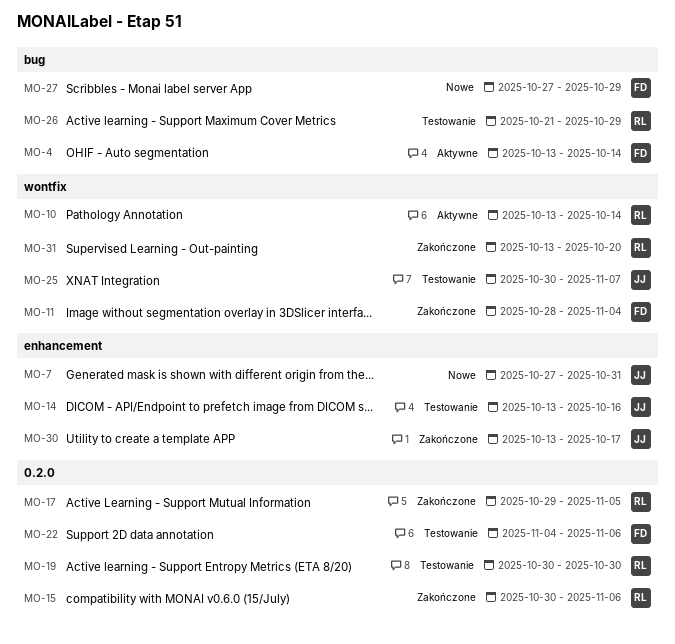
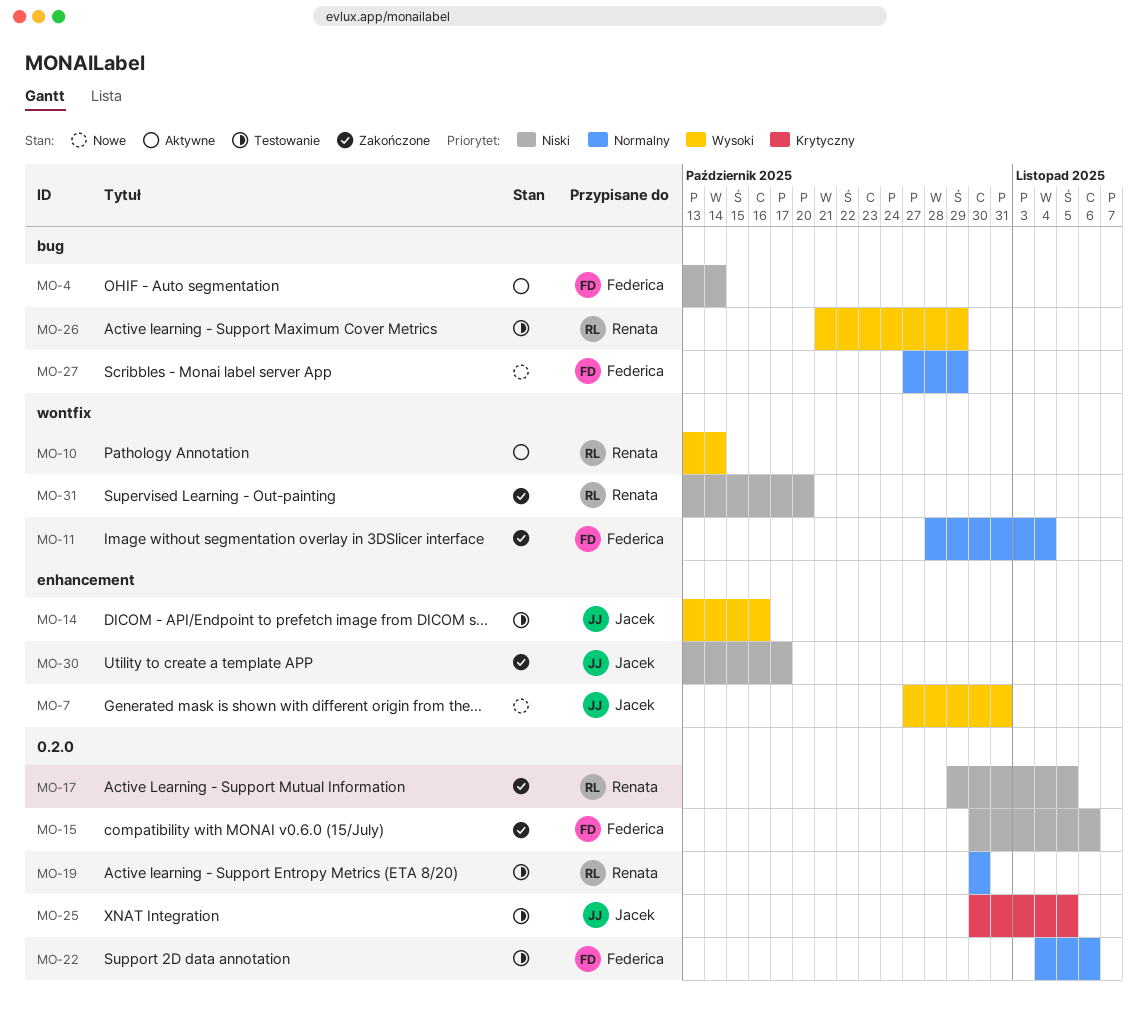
MO-15, owner: Renata -> Federica
MO-25, label: wontfix -> 0.2.0
MO-25, due: Nov 7 -> Nov 5

